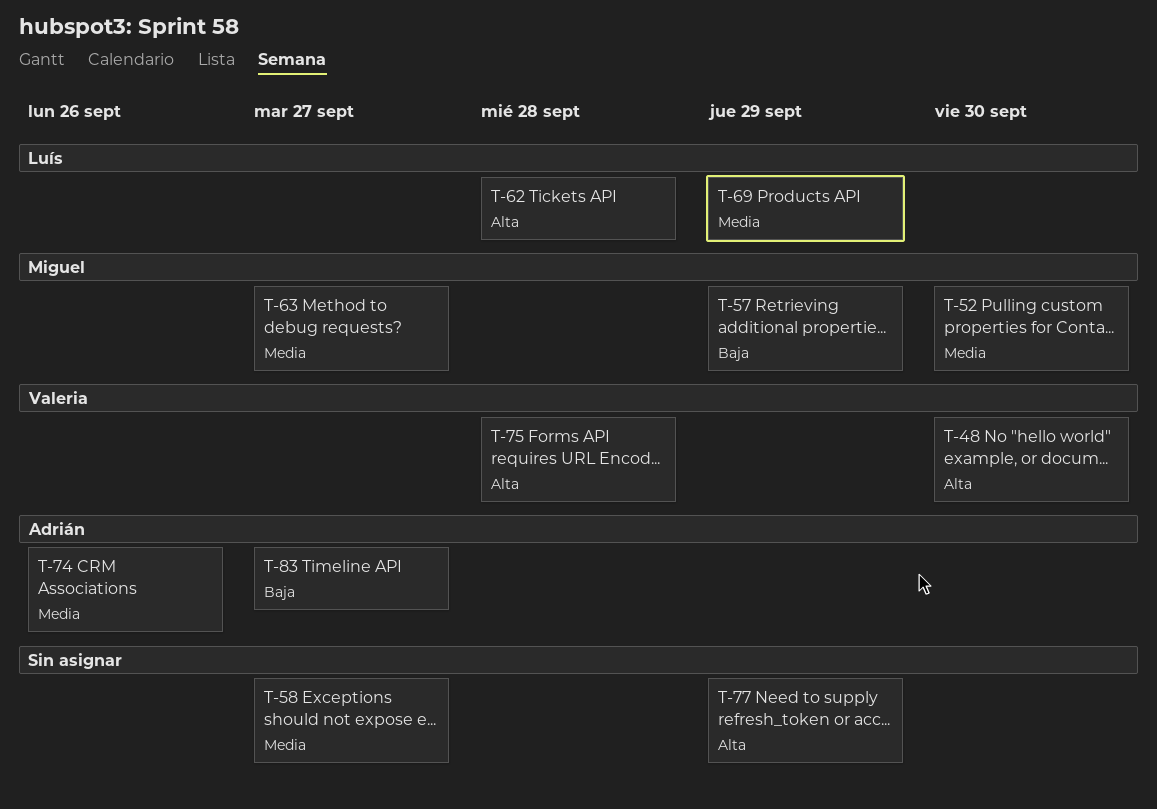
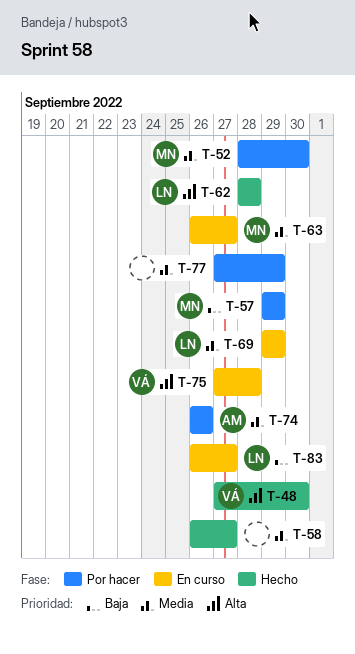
T-77, priority: Alta -> Media
T-83, owner: Adrián -> Luís

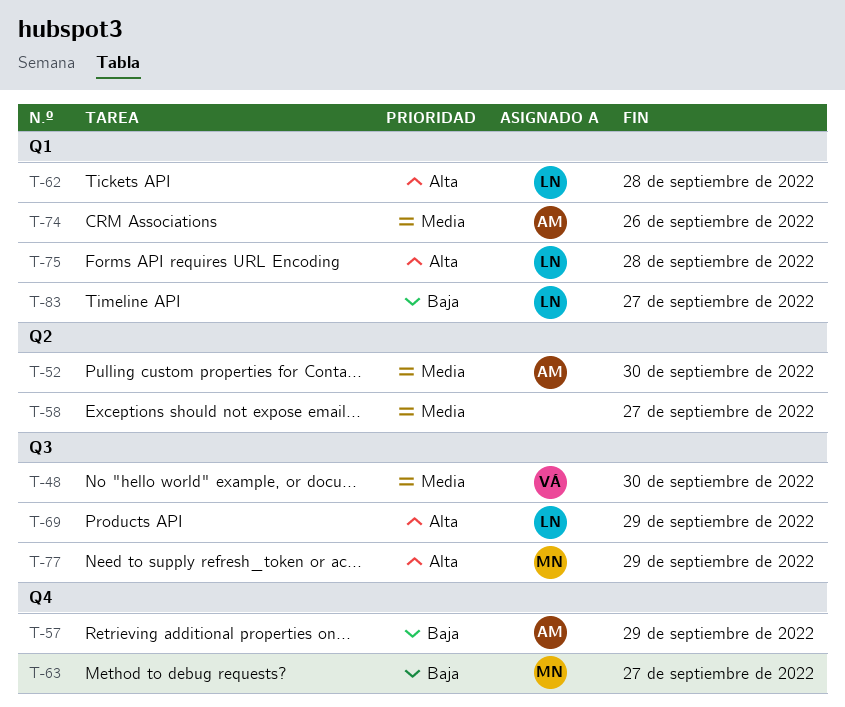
T-48, priority: Alta -> Media
T-52, owner: MN -> AM
T-57, owner: MN -> AM
T-63, priority: Media -> Baja
T-69, priority: Media -> Alta
T-75, owner: VÁ -> LN
T-77, owner: none -> MN
T-77, priority: Media -> Alta

